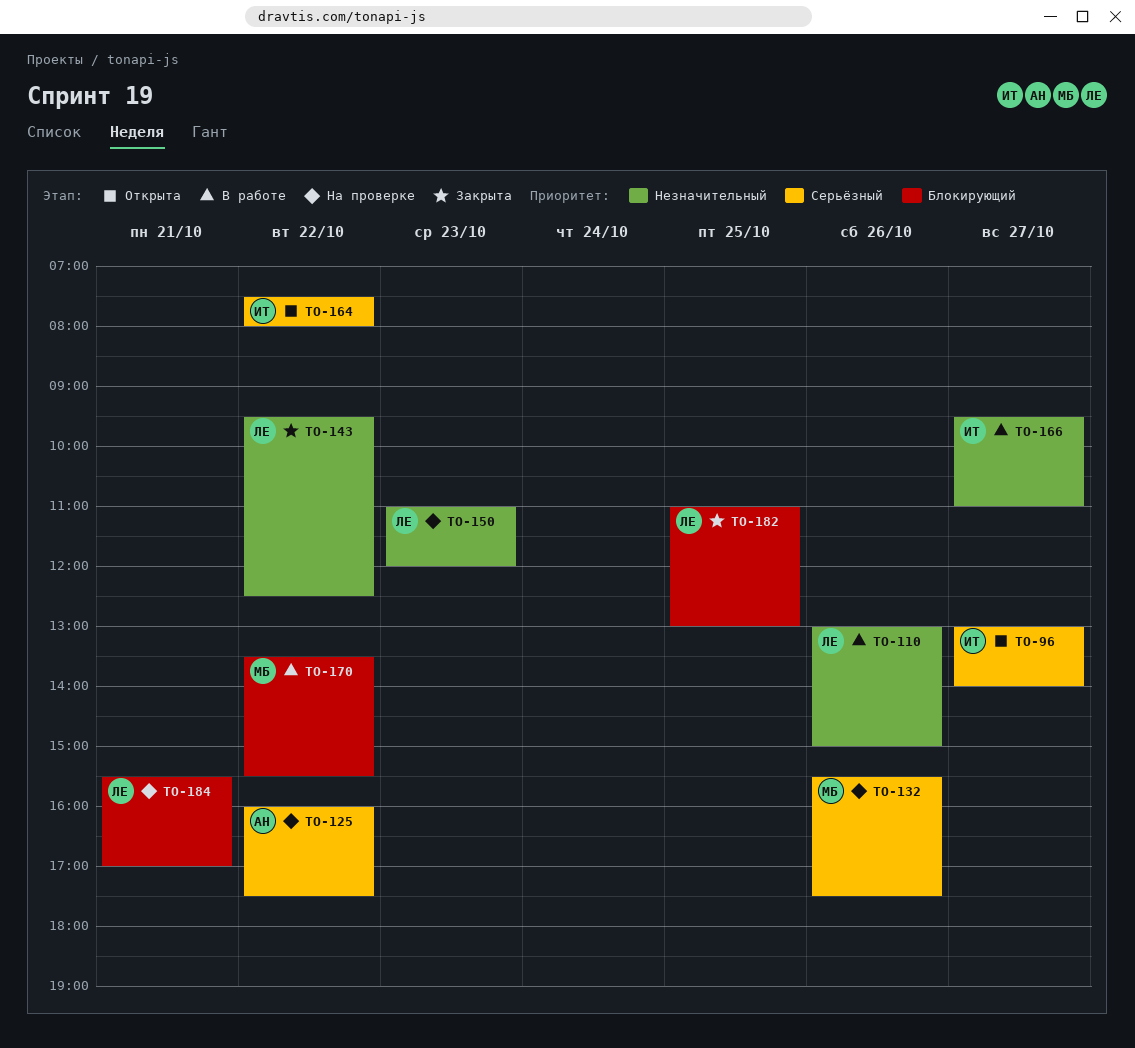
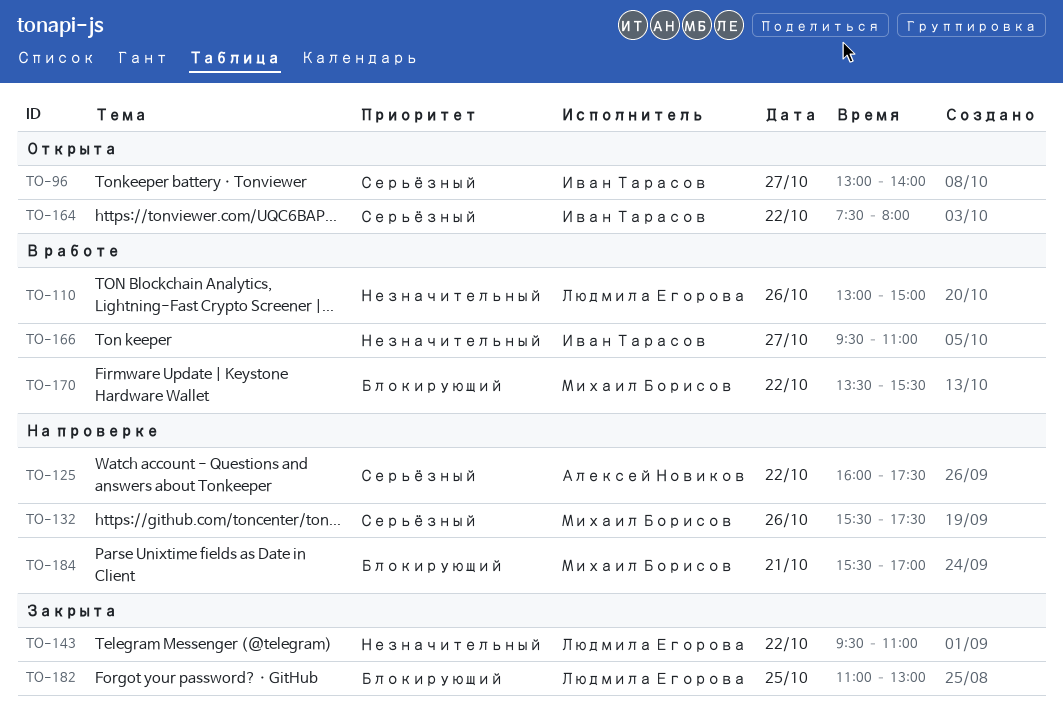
TO-143, ends: 12:30 -> 11:00
TO-150: present -> none
TO-184, owner: Людмила Егорова -> Михаил Борисов

